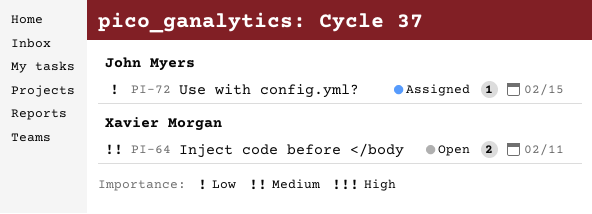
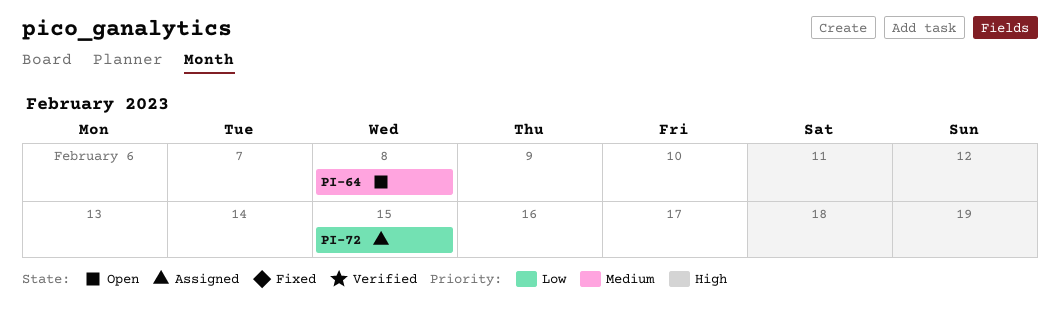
PI-64, due: Feb 11 -> Feb 8

